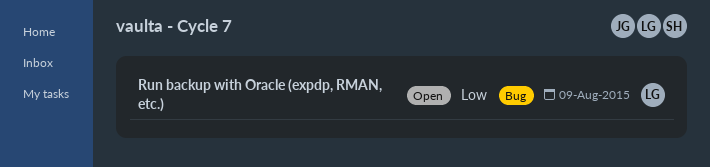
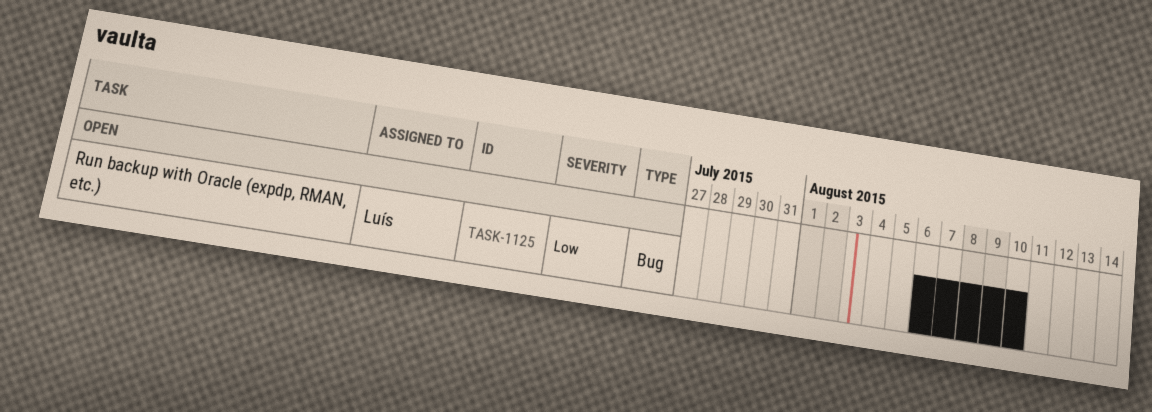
Run backup with Oracle (expdp, RMAN, etc.), due: Aug 9 -> Aug 10

